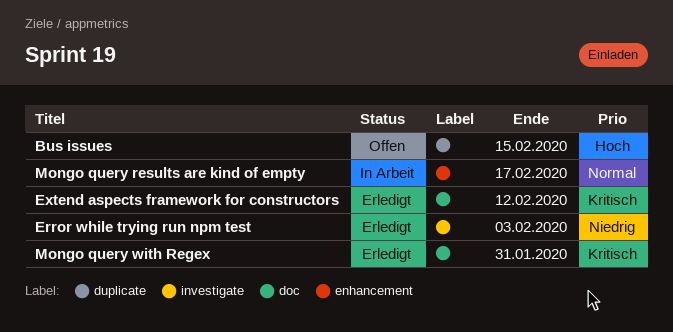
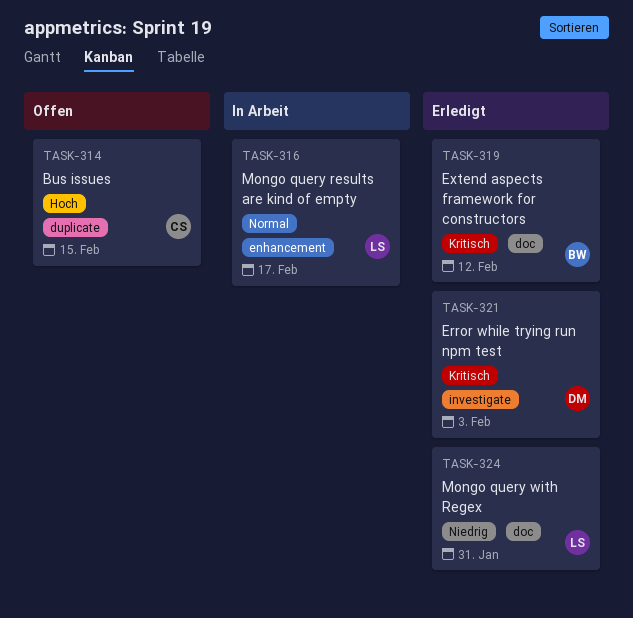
Error while trying run npm test, priority: Niedrig -> Kritisch
Mongo query with Regex, priority: Kritisch -> Niedrig

